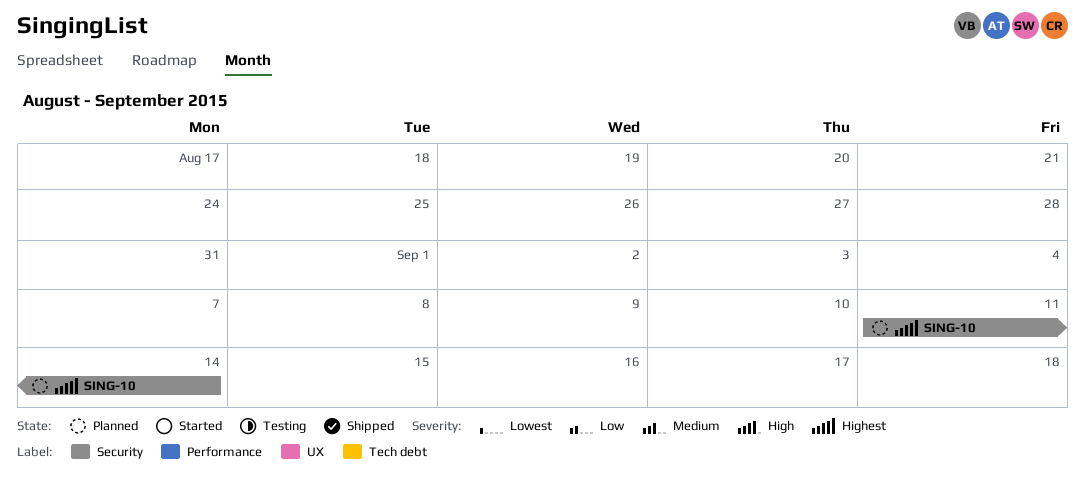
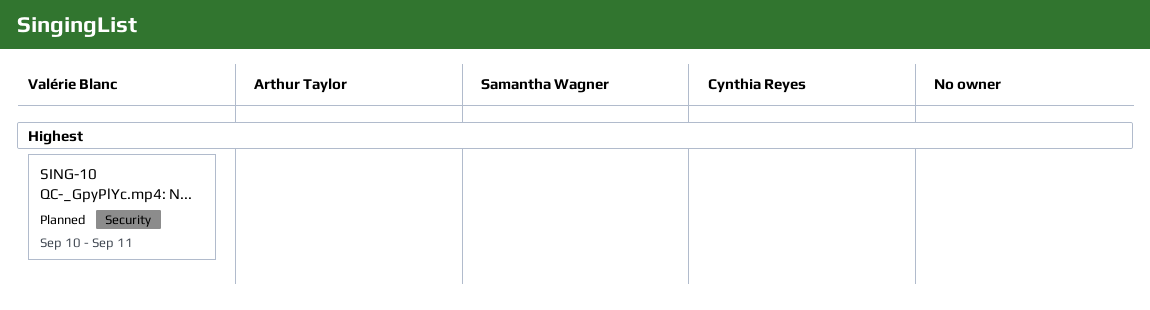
SING-10, start: Sep 11 -> Sep 10
SING-10, due: Sep 14 -> Sep 11

